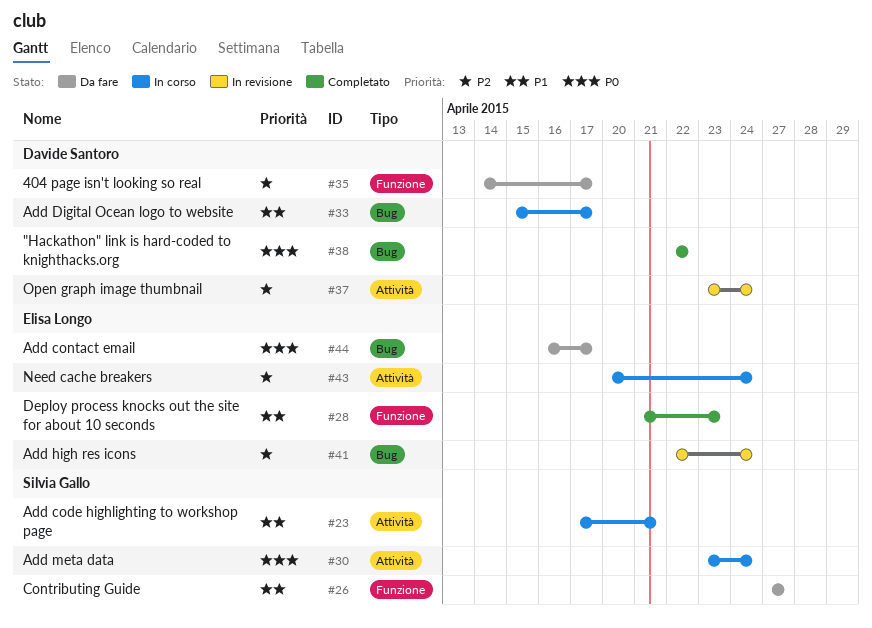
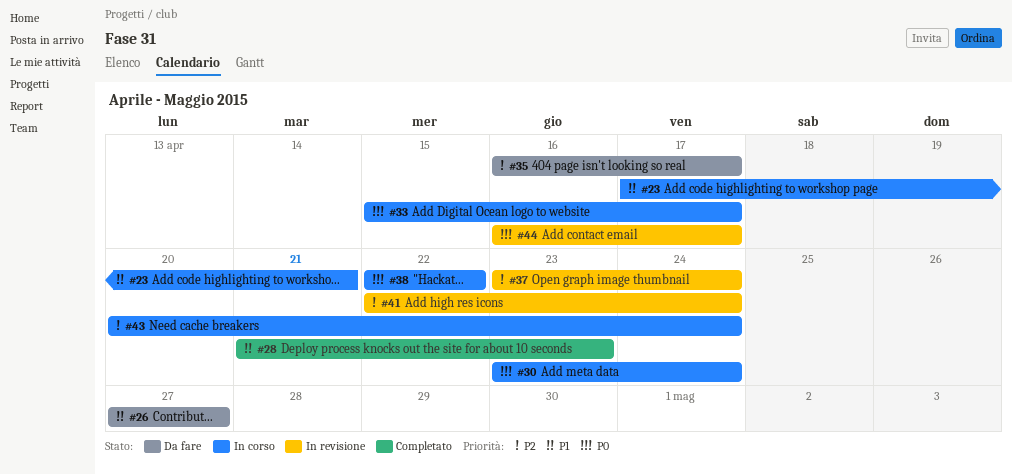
#33, priority: P1 -> P0
#35, start: Apr 14 -> Apr 16
#38, status: Completato -> In corso
#44, status: Da fare -> In revisione

